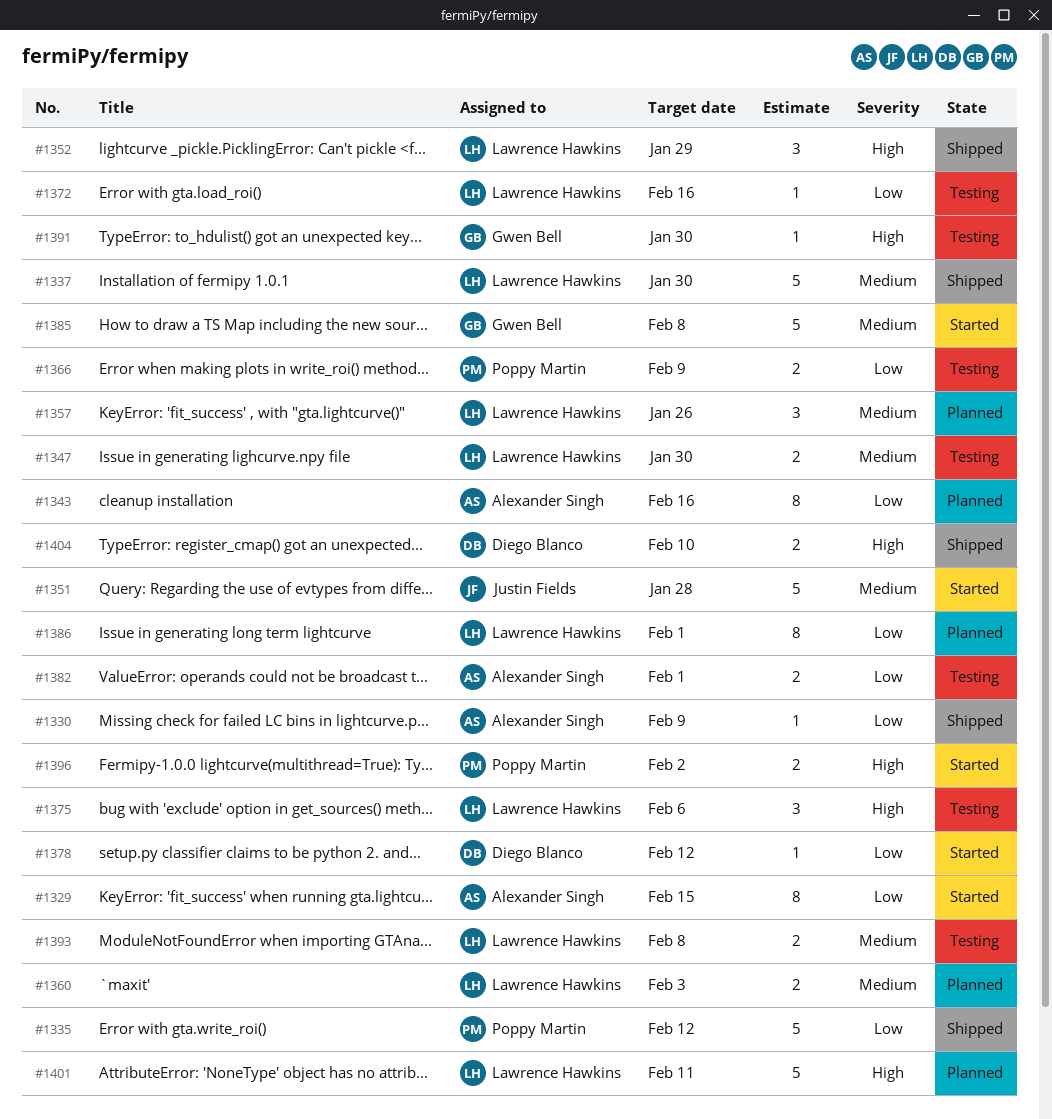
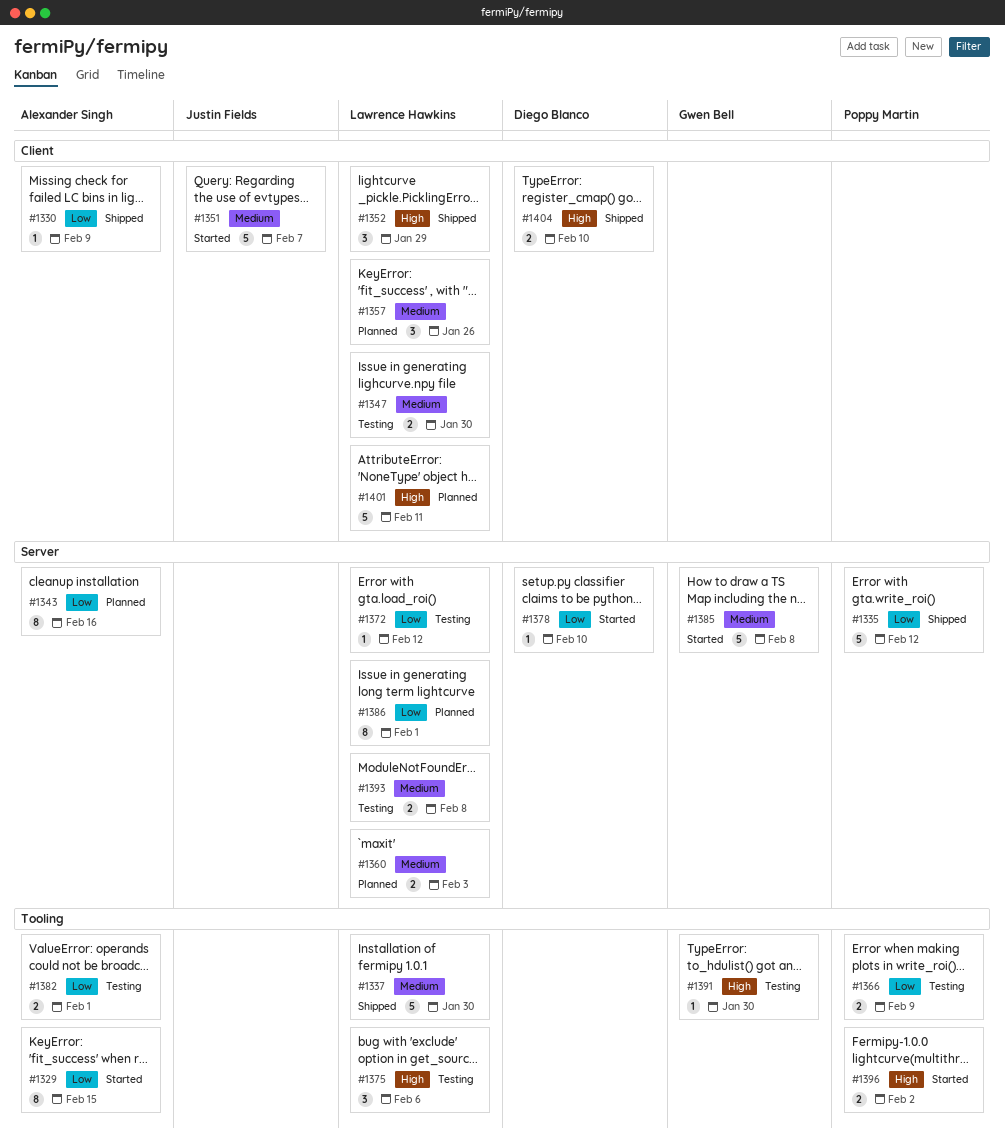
#1351, due: Jan 28 -> Feb 7
#1372, due: Feb 16 -> Feb 12
#1378, due: Feb 12 -> Feb 10

